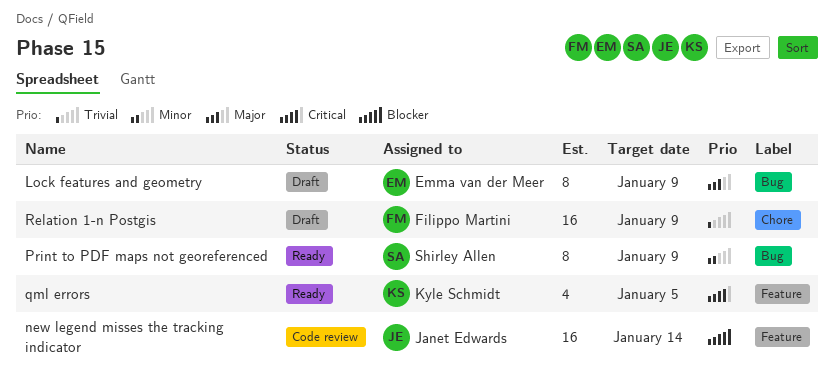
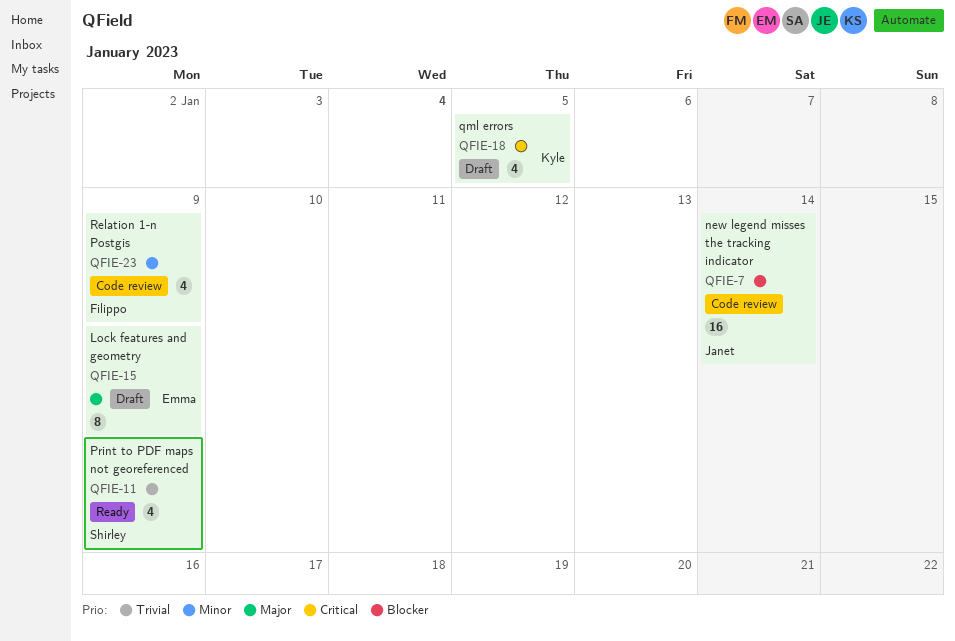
Print to PDF maps not georeferenced, priority: Minor -> Trivial
Print to PDF maps not georeferenced, estimate: 8 -> 4
qml errors, status: Ready -> Draft
Relation 1-n Postgis, status: Draft -> Code review
Relation 1-n Postgis, priority: Trivial -> Minor
Relation 1-n Postgis, estimate: 16 -> 4

